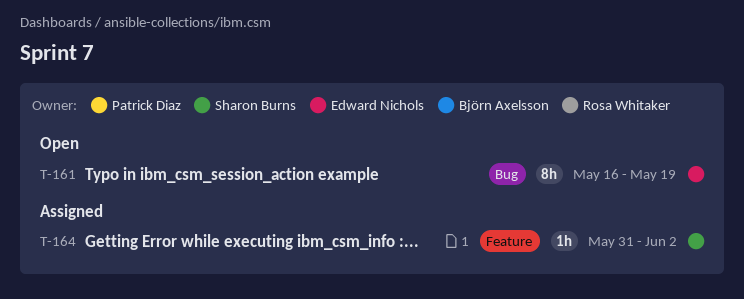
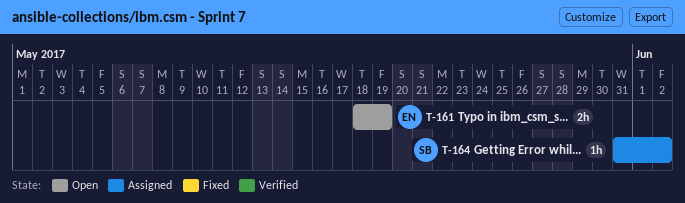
T-161, estimate: 8h -> 2h
T-161, start: May 16 -> May 18

